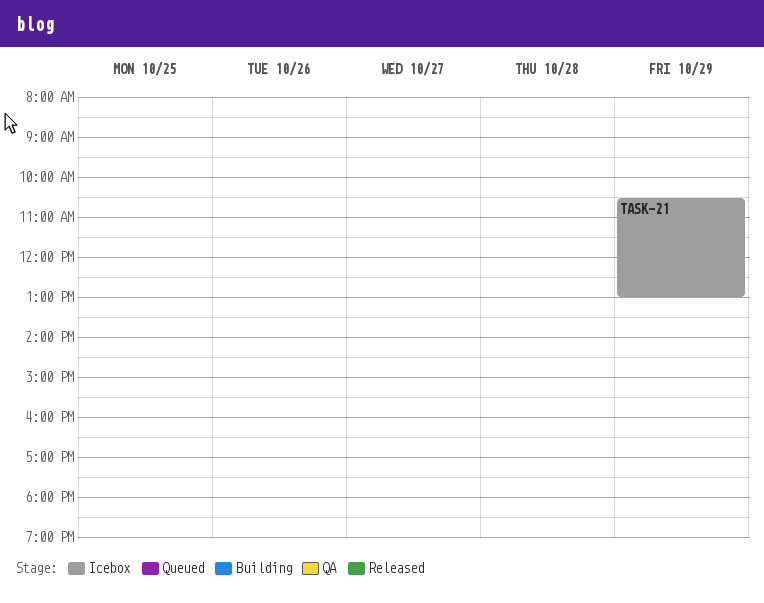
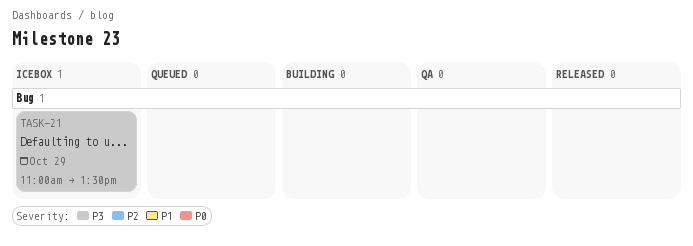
TASK-21, begins: 10:30 -> 11:00
TASK-21, ends: 13:00 -> 13:30

